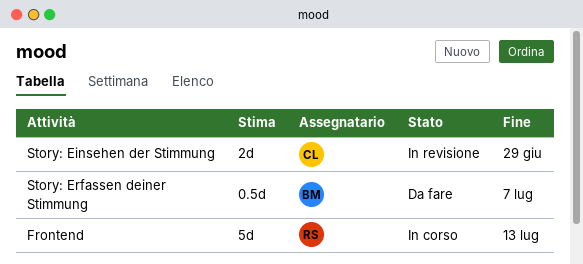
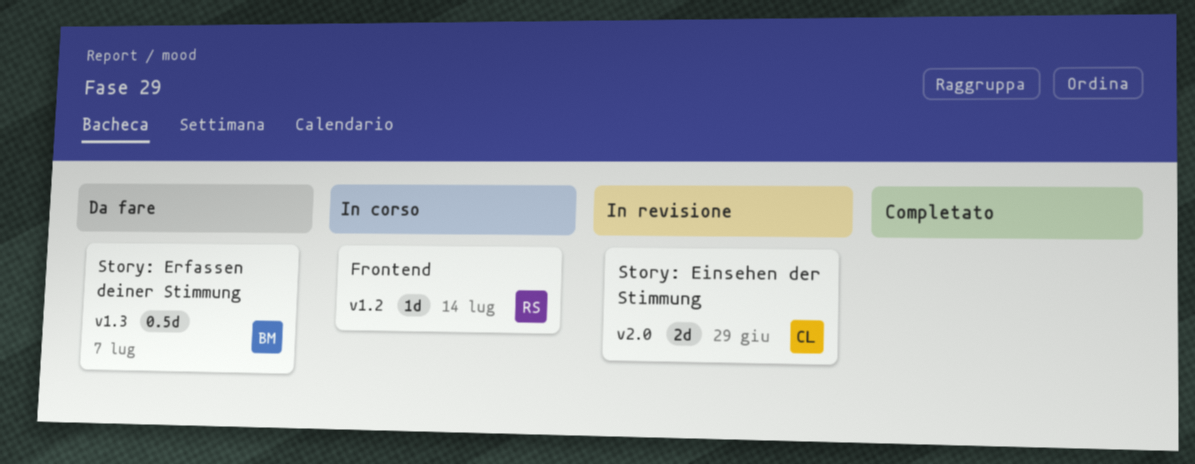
Frontend, estimate: 5d -> 1d
Frontend, due: Jul 13 -> Jul 14

